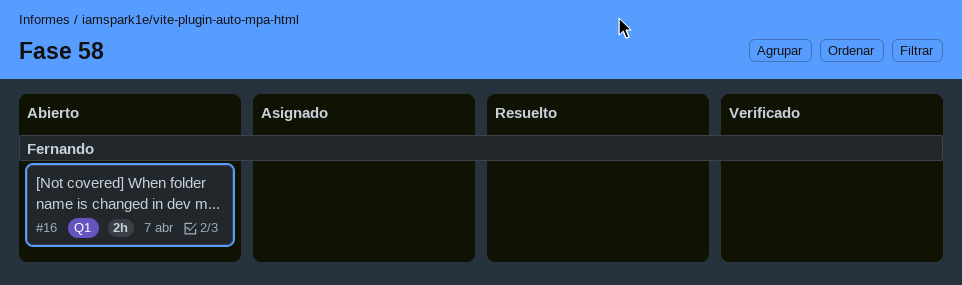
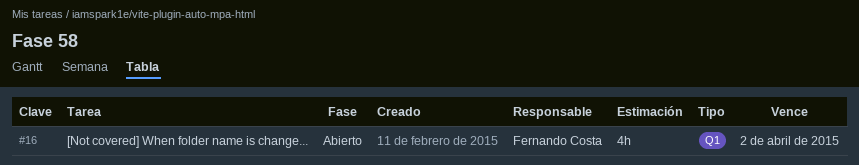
#16, estimate: 2h -> 4h
#16, due: Apr 7 -> Apr 2

